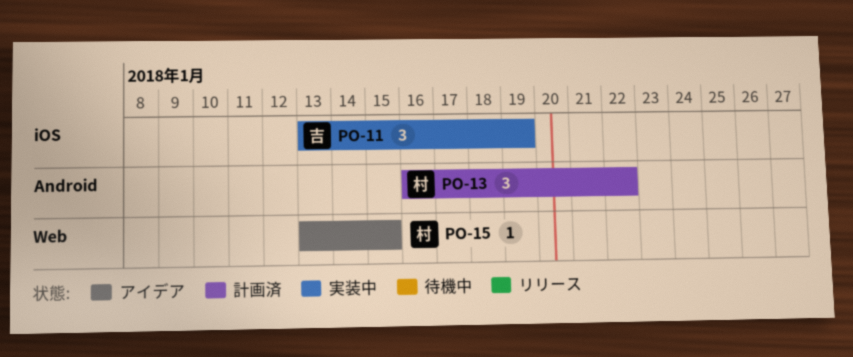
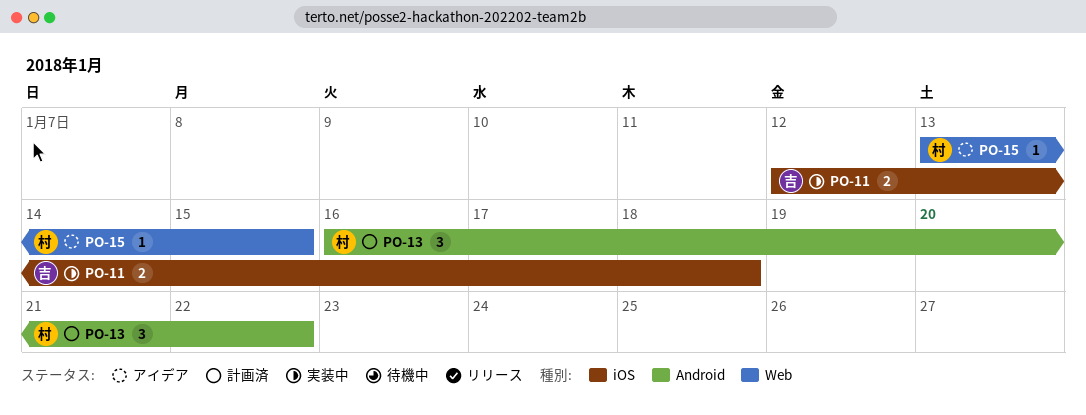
PO-11, estimate: 3 -> 2
PO-11, start: Jan 13 -> Jan 12
PO-11, due: Jan 19 -> Jan 18

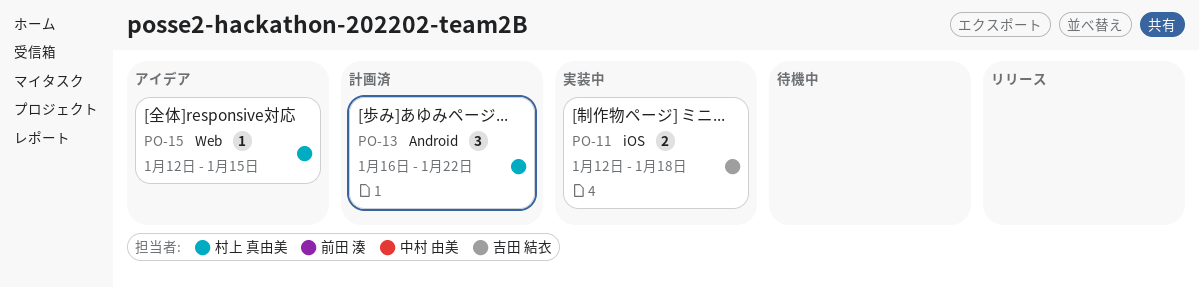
PO-15, start: Jan 13 -> Jan 12

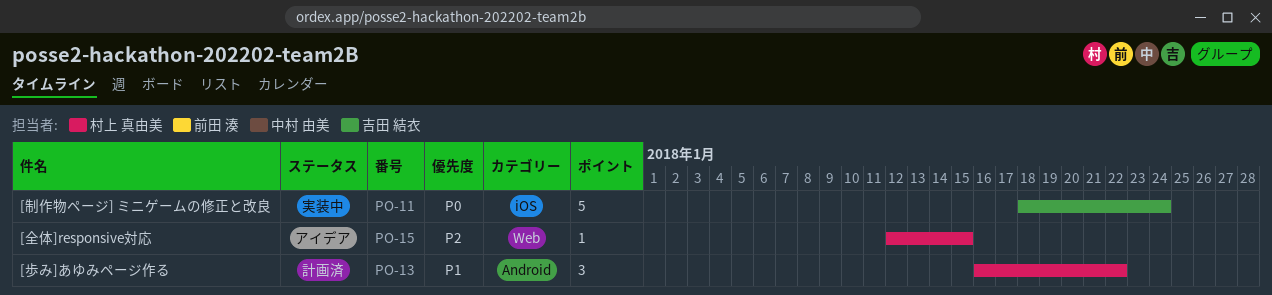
PO-11, estimate: 2 -> 5
PO-11, start: Jan 12 -> Jan 18
PO-11, due: Jan 18 -> Jan 24

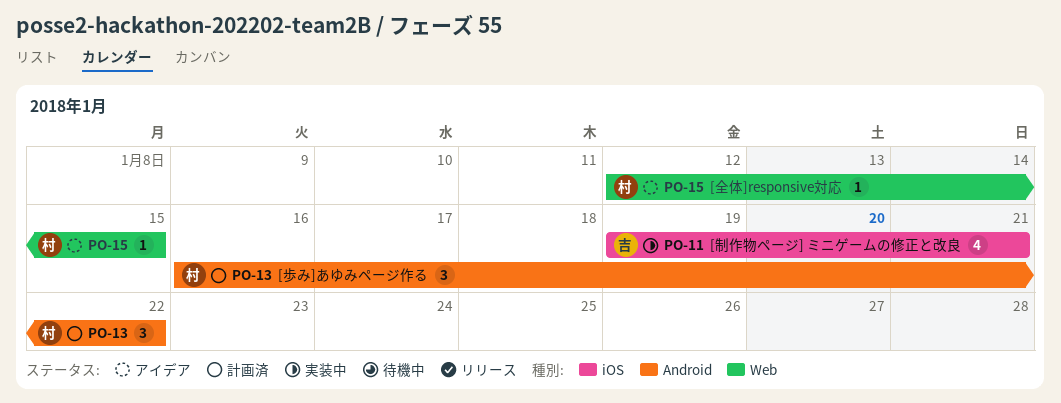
PO-11, estimate: 5 -> 4
PO-11, start: Jan 18 -> Jan 19
PO-11, due: Jan 24 -> Jan 21

